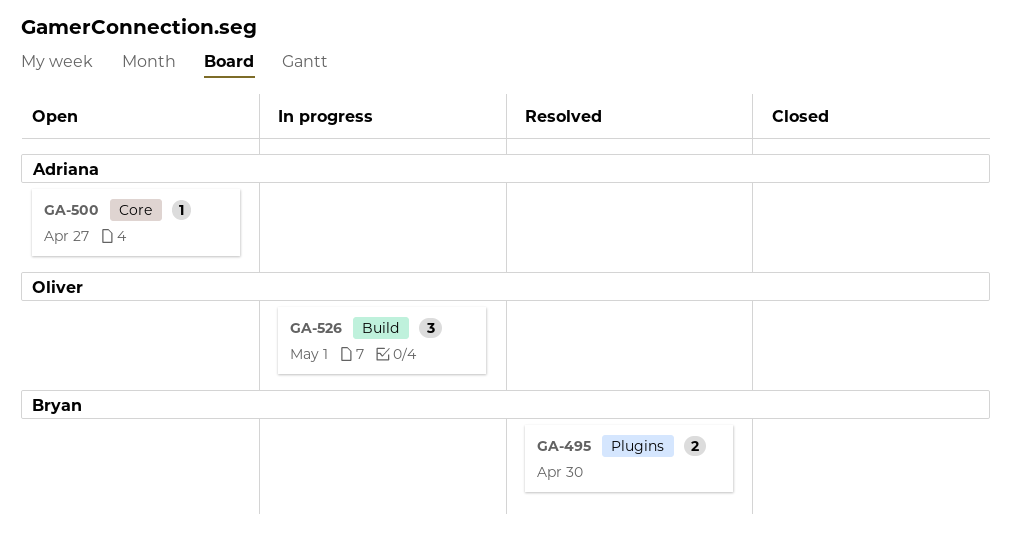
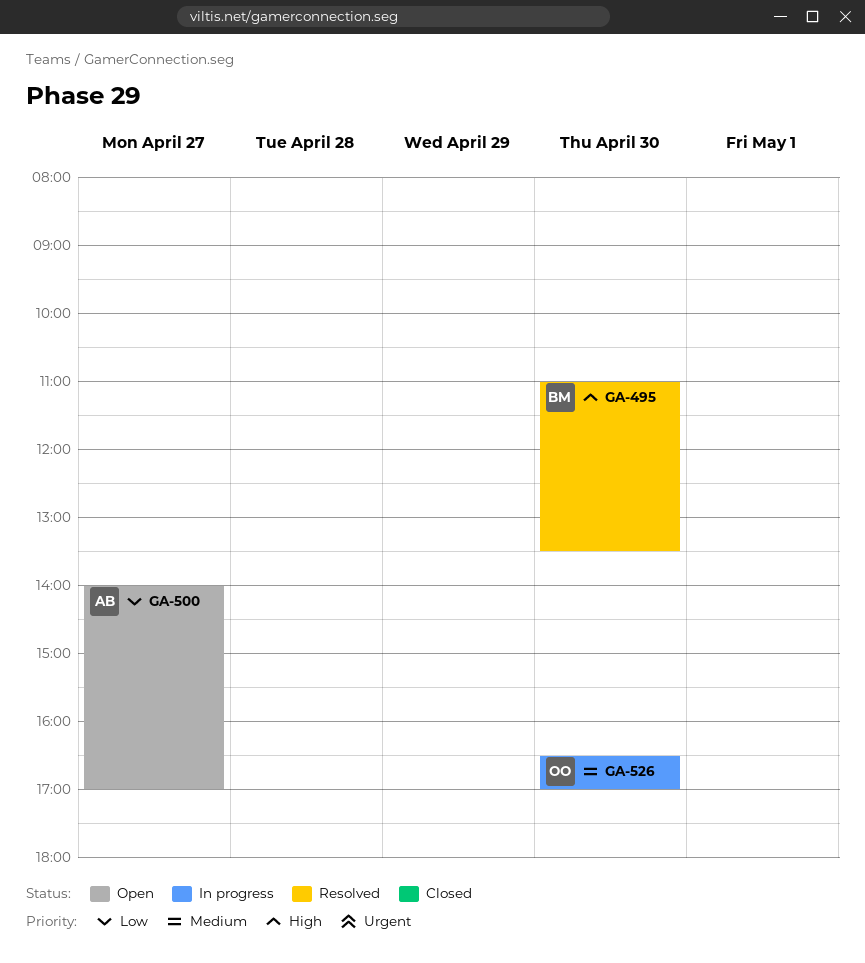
GA-526, day: May 1 -> Apr 30

